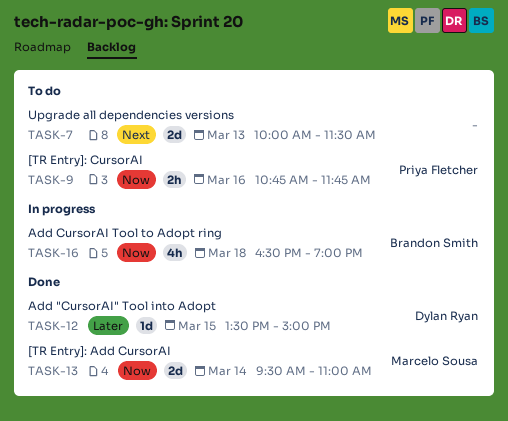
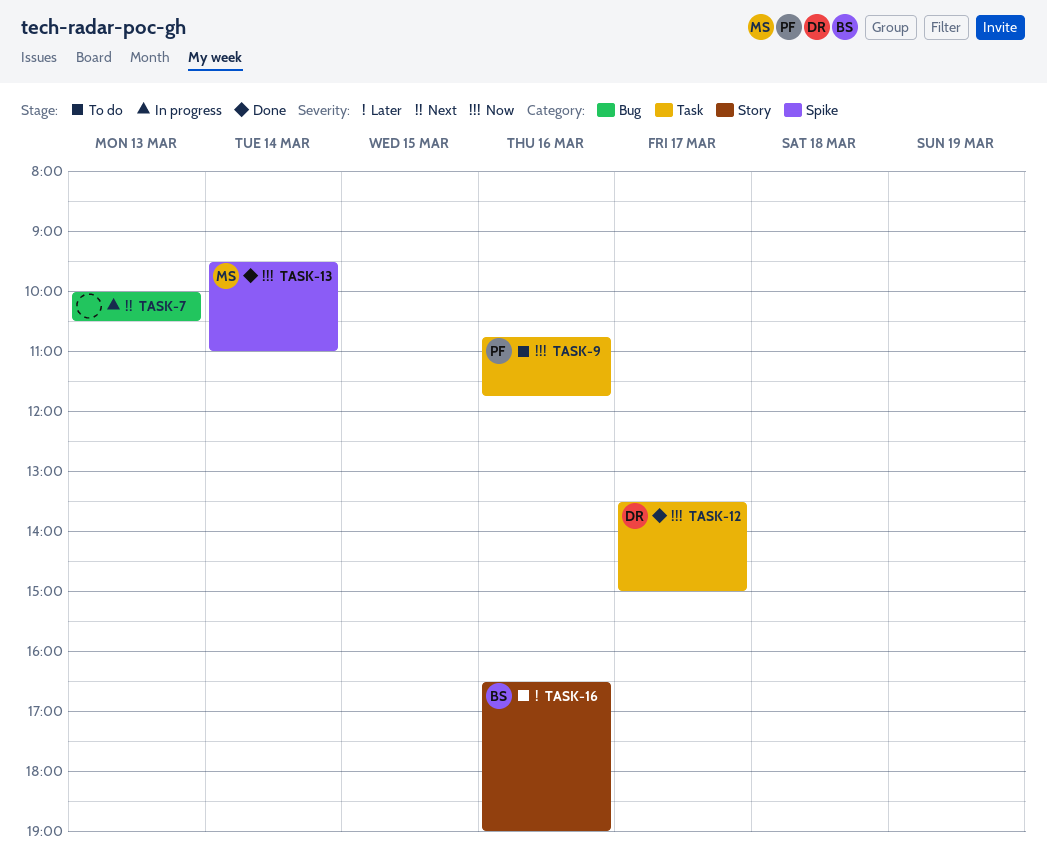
TASK-7, status: To do -> In progress
TASK-7, ends: 11:30 -> 10:30
TASK-12, priority: Later -> Now
TASK-12, day: Mar 15 -> Mar 17
TASK-16, status: In progress -> To do
TASK-16, priority: Now -> Later
TASK-16, day: Mar 18 -> Mar 16

